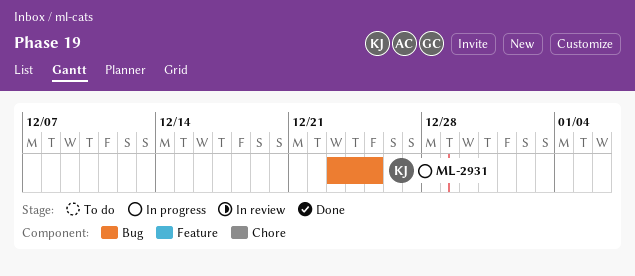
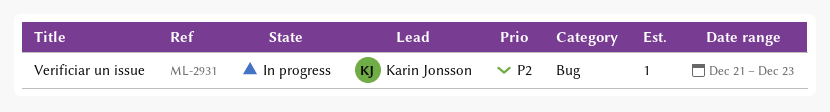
ML-2931, start: Dec 23 -> Dec 21
ML-2931, due: Dec 25 -> Dec 23

